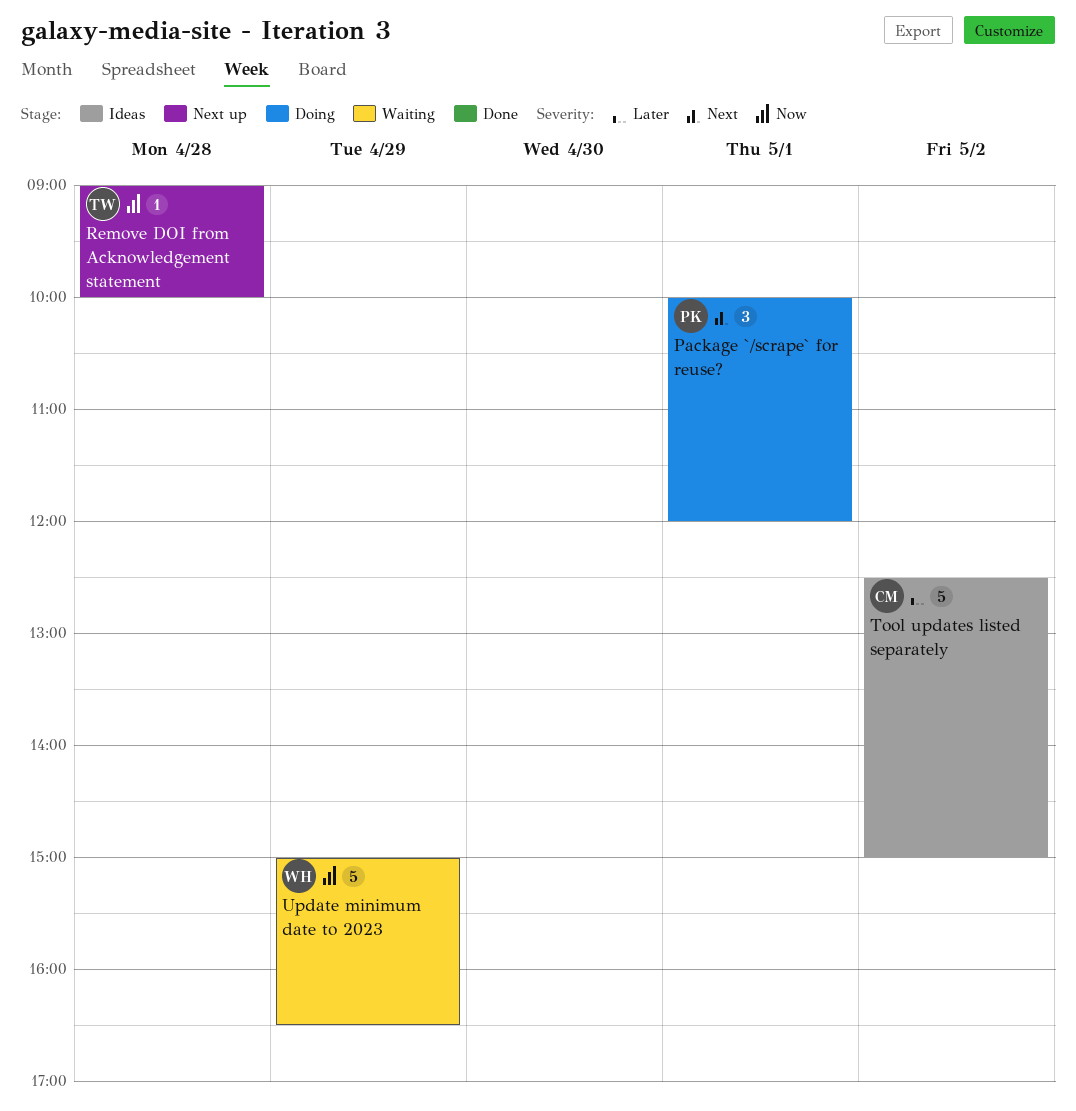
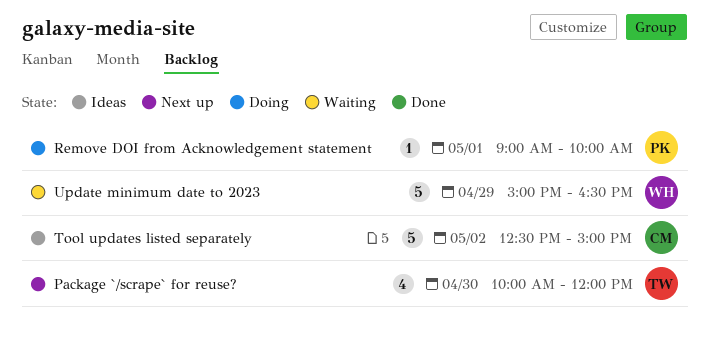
Package `/scrape` for reuse?, status: Doing -> Next up
Package `/scrape` for reuse?, owner: PK -> TW
Package `/scrape` for reuse?, estimate: 3 -> 4
Package `/scrape` for reuse?, day: May 1 -> Apr 30
Remove DOI from Acknowledgement statement, status: Next up -> Doing
Remove DOI from Acknowledgement statement, owner: TW -> PK
Remove DOI from Acknowledgement statement, day: Apr 28 -> May 1

